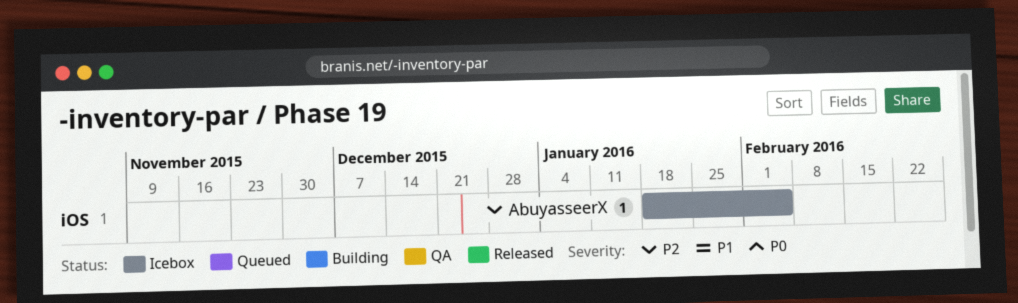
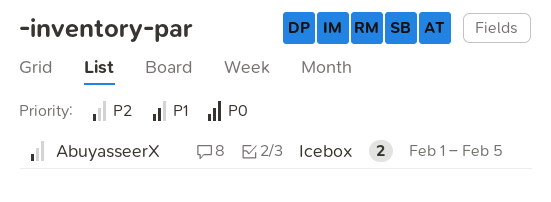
AbuyasseerX, estimate: 1 -> 2
AbuyasseerX, start: Jan 18 -> Feb 1

